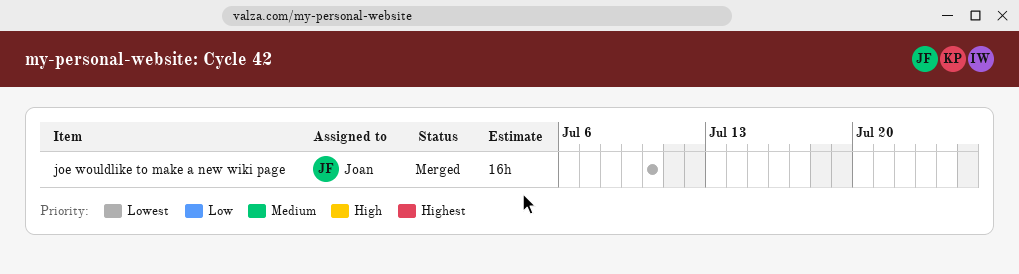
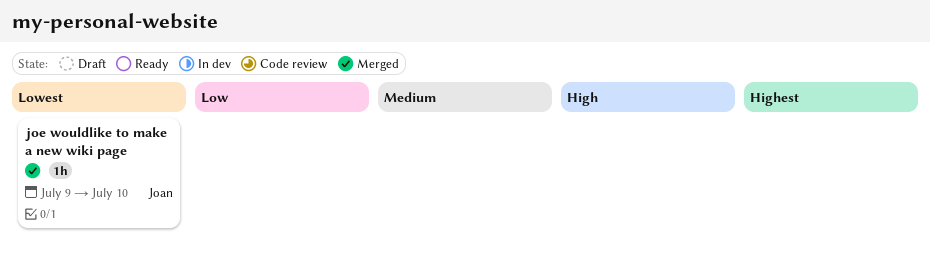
joe wouldlike to make a new wiki page, estimate: 16h -> 1h
joe wouldlike to make a new wiki page, start: Jul 10 -> Jul 9

